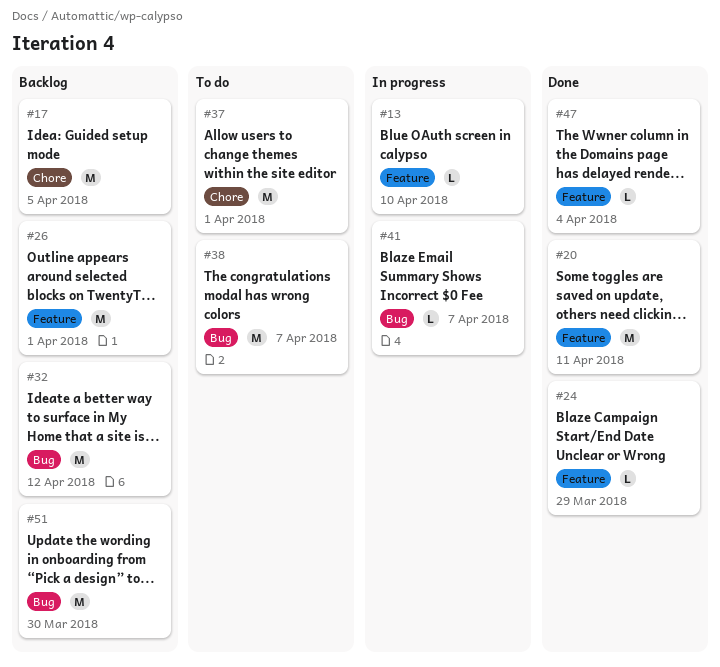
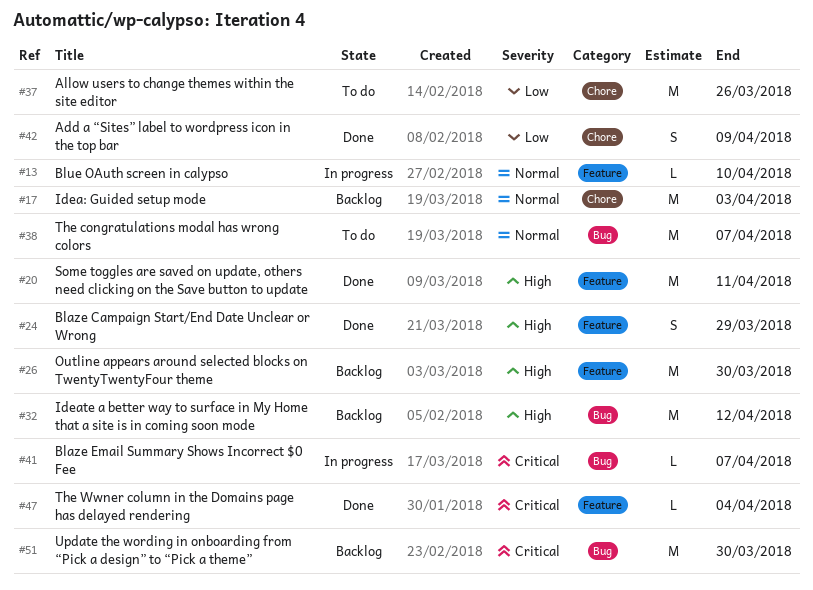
#17, due: Apr 5 -> Apr 3
#24, estimate: L -> S
#26, due: Apr 1 -> Mar 30
#37, due: Apr 1 -> Mar 26
#42: none -> present

